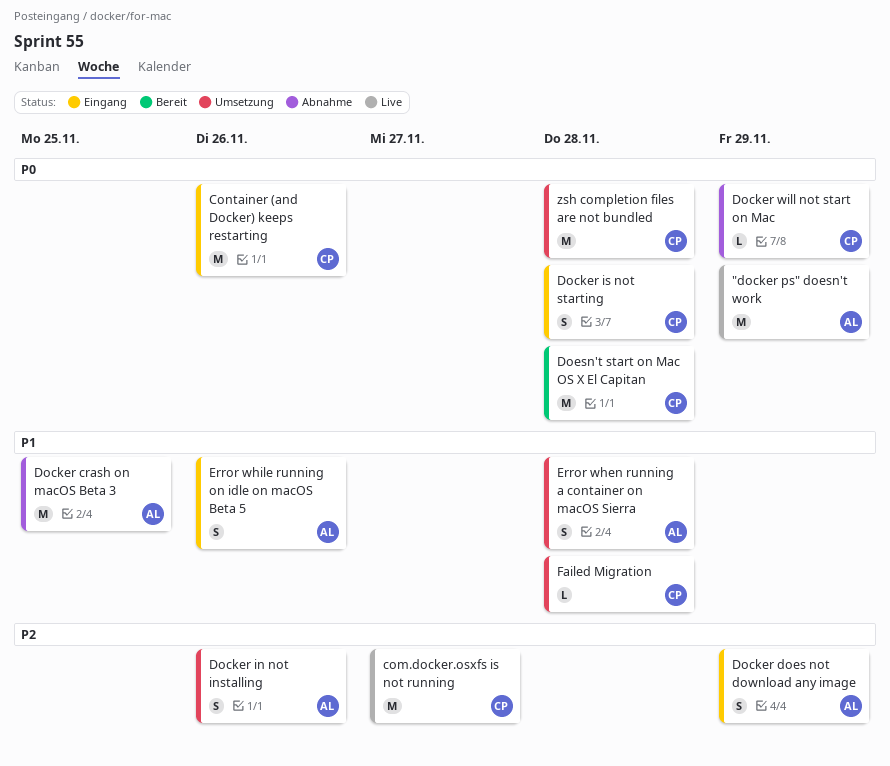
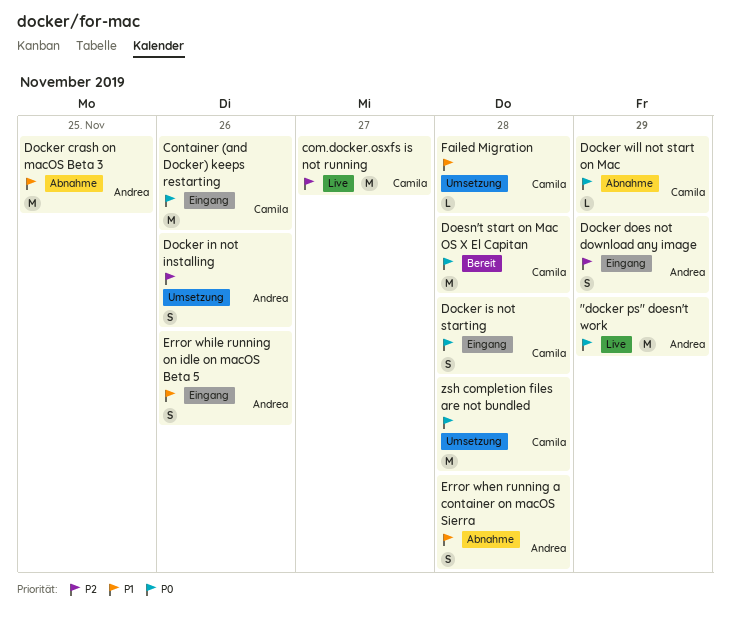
Error when running a container on macOS Sierra, status: Umsetzung -> Abnahme

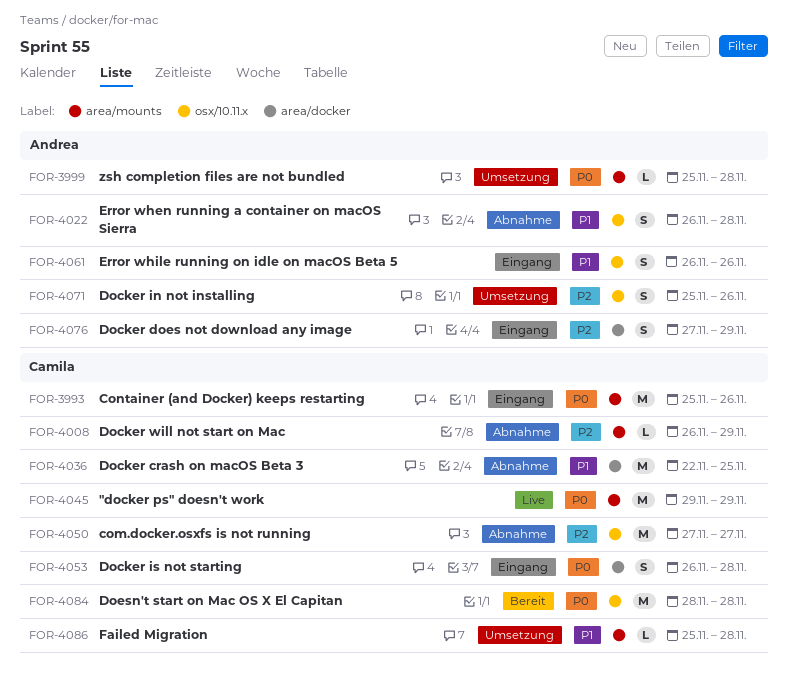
"docker ps" doesn't work, owner: Andrea -> Camila
com.docker.osxfs is not running, status: Live -> Abnahme
Docker crash on macOS Beta 3, owner: Andrea -> Camila
Docker will not start on Mac, priority: P0 -> P2
zsh completion files are not bundled, owner: Camila -> Andrea
zsh completion files are not bundled, estimate: M -> L

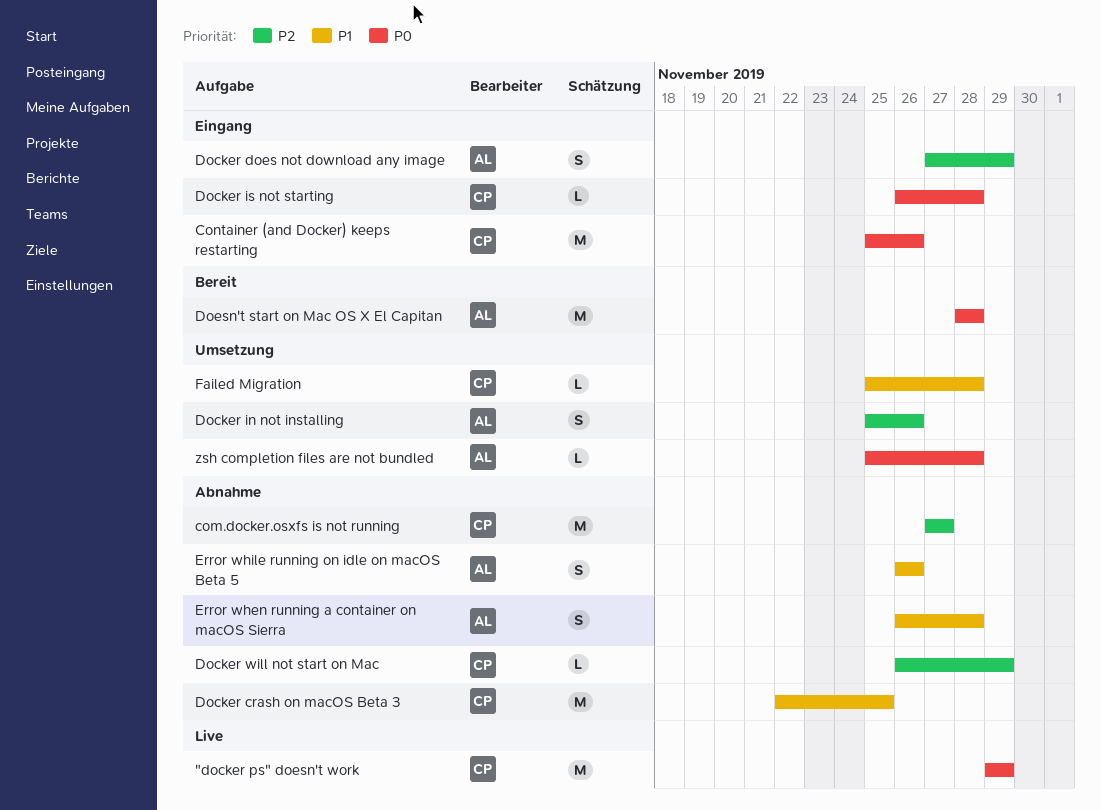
Docker is not starting, estimate: S -> L
Doesn't start on Mac OS X El Capitan, owner: Camila -> Andrea
Error while running on idle on macOS Beta 5, status: Eingang -> Abnahme

